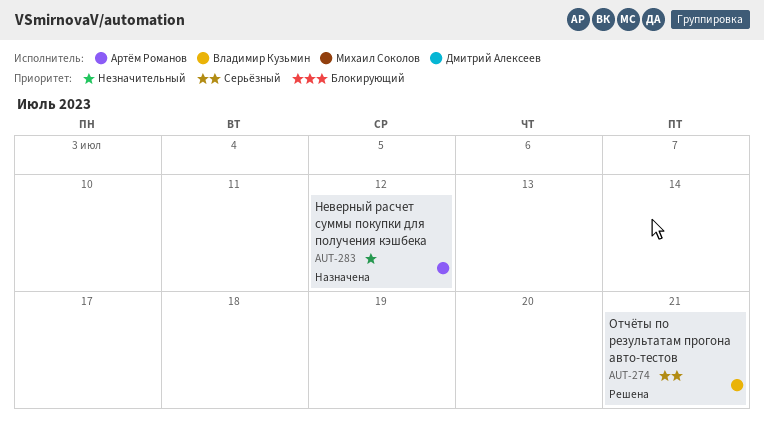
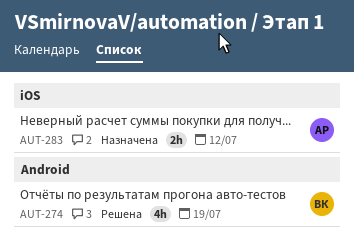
AUT-274, due: Jul 21 -> Jul 19

